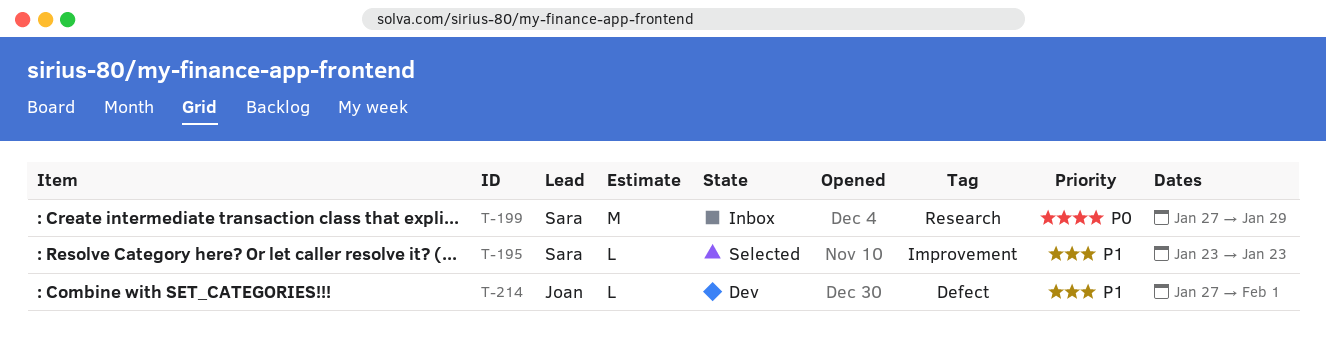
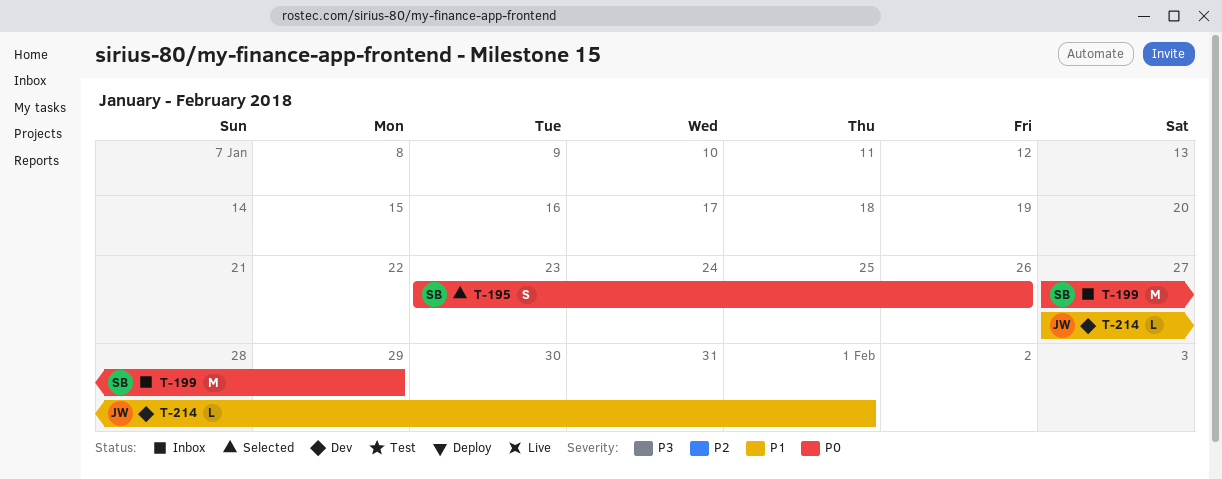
T-195, priority: P1 -> P0
T-195, estimate: L -> S
T-195, due: Jan 23 -> Jan 26

